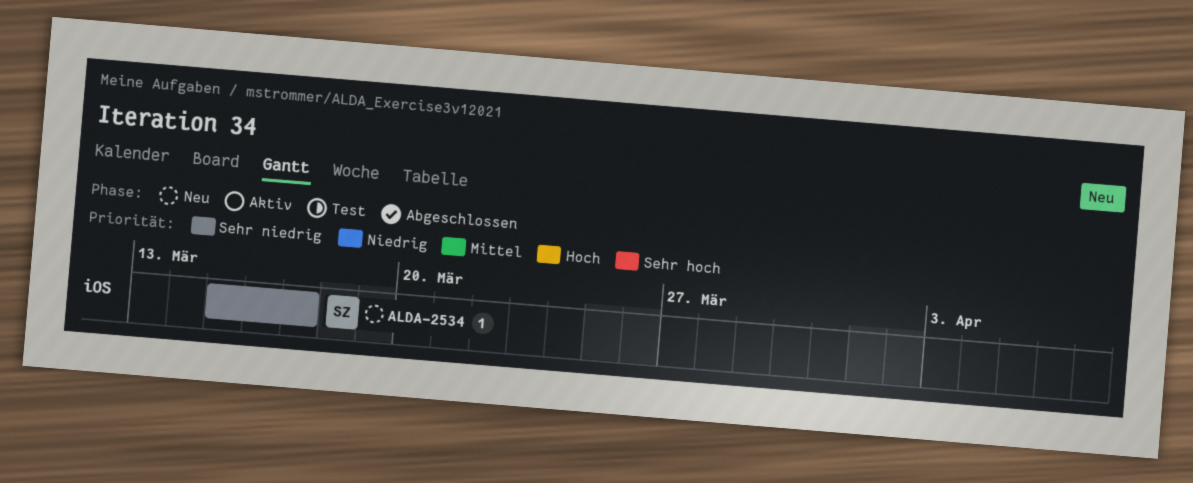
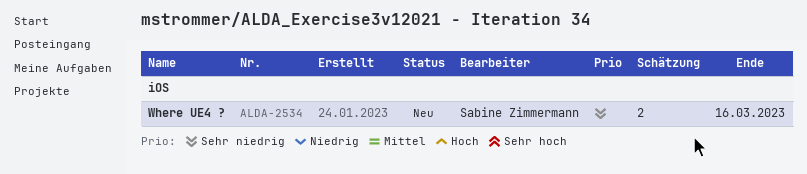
ALDA-2534, estimate: 1 -> 2
ALDA-2534, due: Mar 17 -> Mar 16

